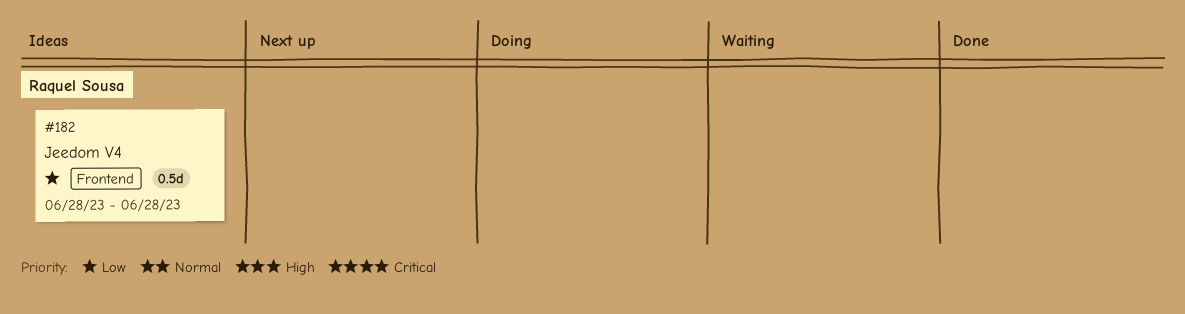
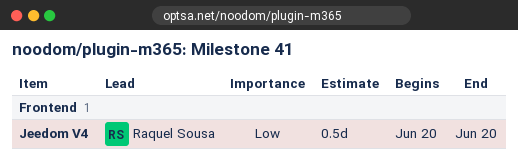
Jeedom V4, start: Jun 28 -> Jun 20
Jeedom V4, due: Jun 28 -> Jun 20

